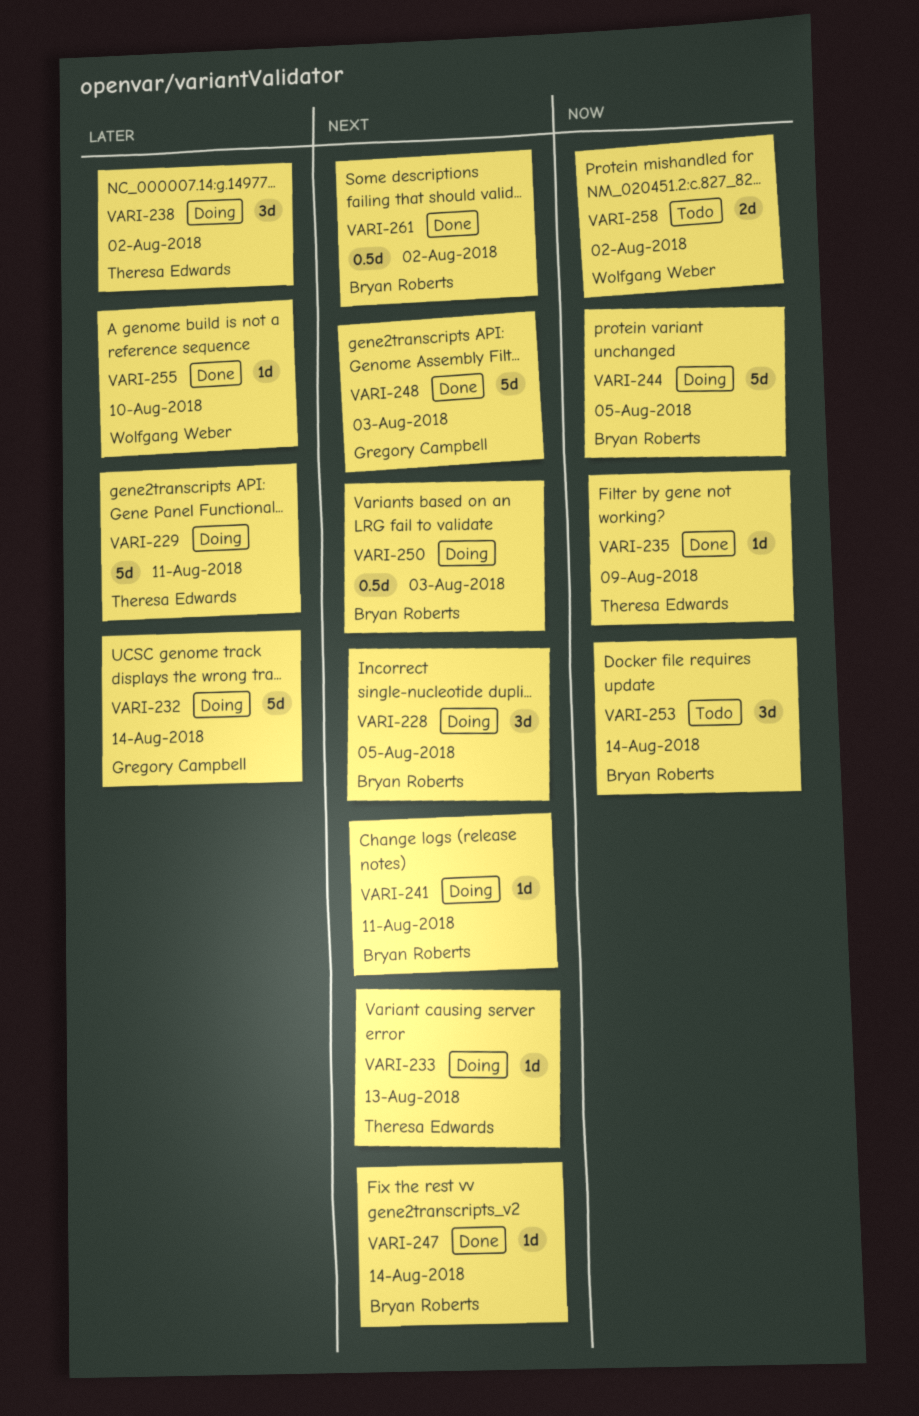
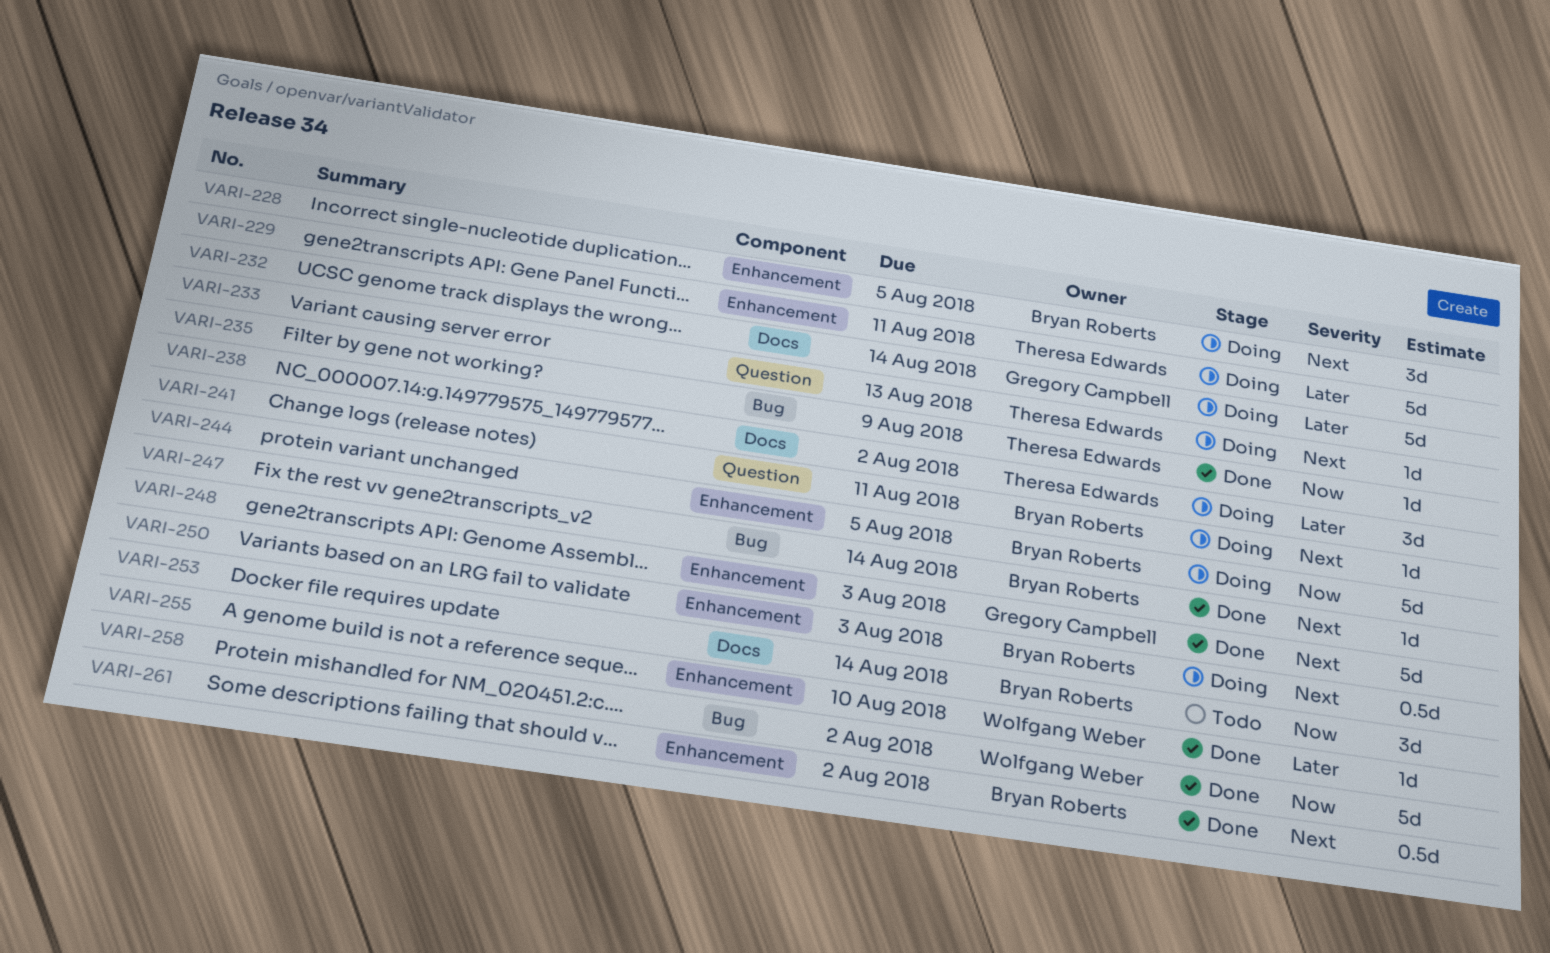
VARI-258, status: Todo -> Done
VARI-258, estimate: 2d -> 5d

